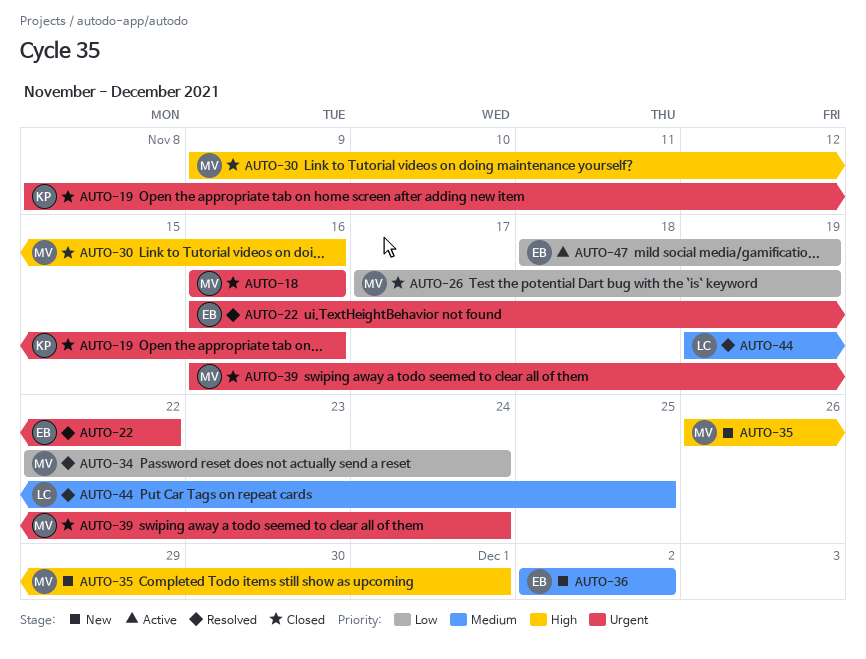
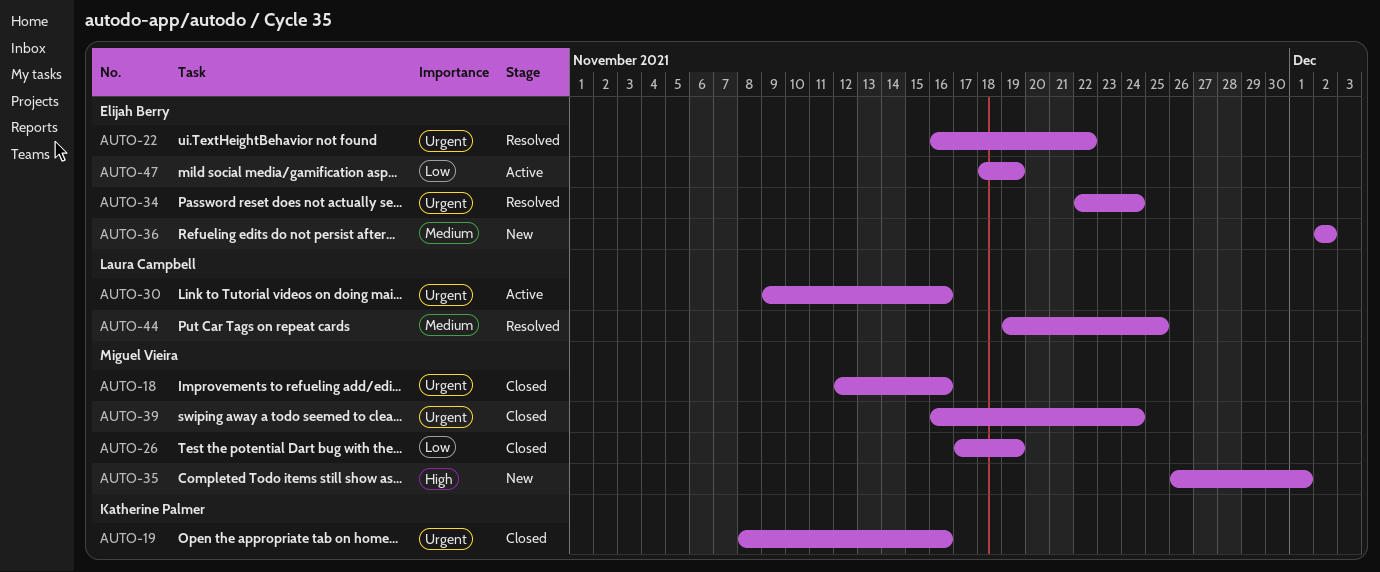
AUTO-18, start: Nov 16 -> Nov 12
AUTO-30, status: Closed -> Active
AUTO-30, owner: Miguel Vieira -> Laura Campbell
AUTO-30, priority: High -> Urgent
AUTO-34, owner: Miguel Vieira -> Elijah Berry
AUTO-34, priority: Low -> Urgent

